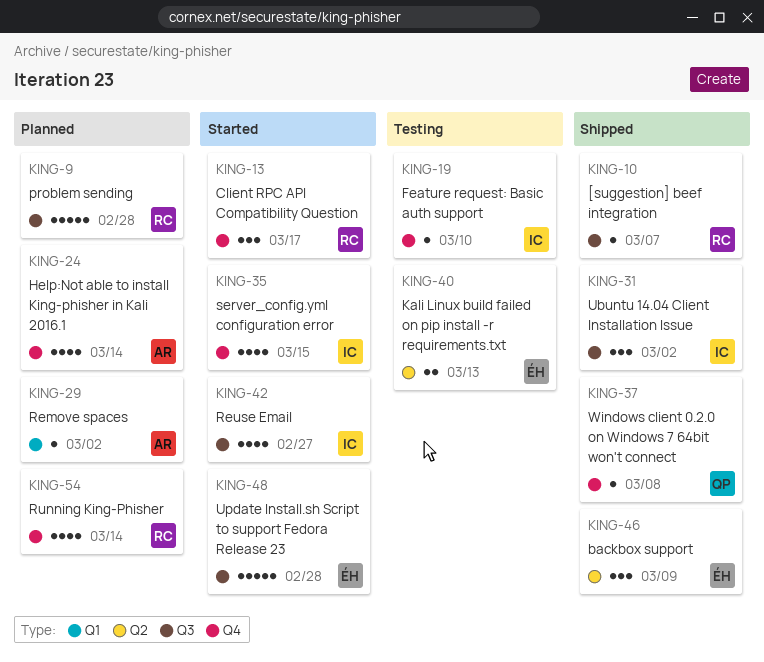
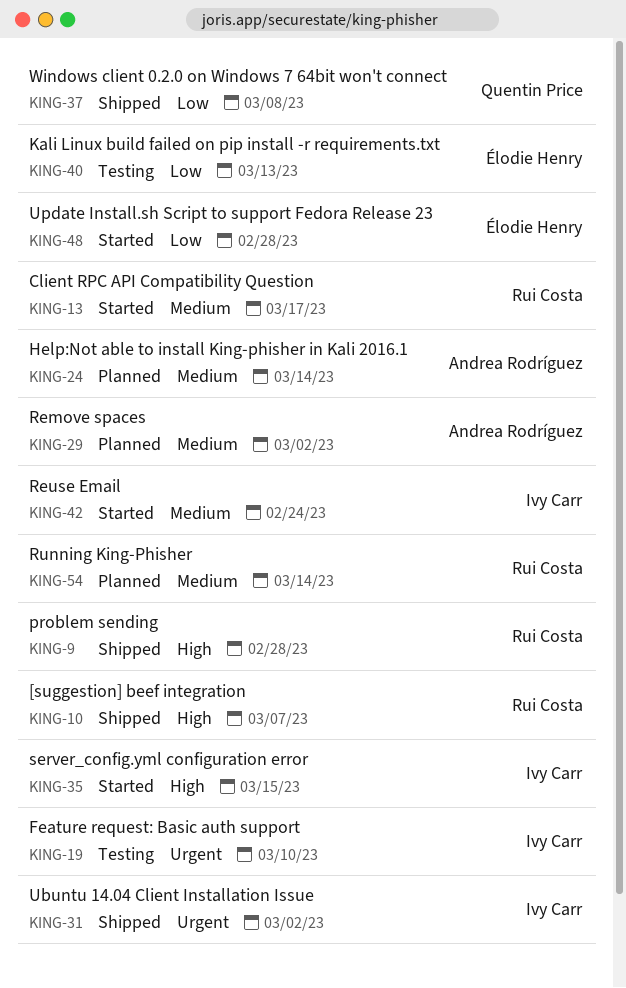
KING-9, status: Planned -> Shipped
KING-42, due: Feb 27 -> Feb 24
KING-46: present -> none

